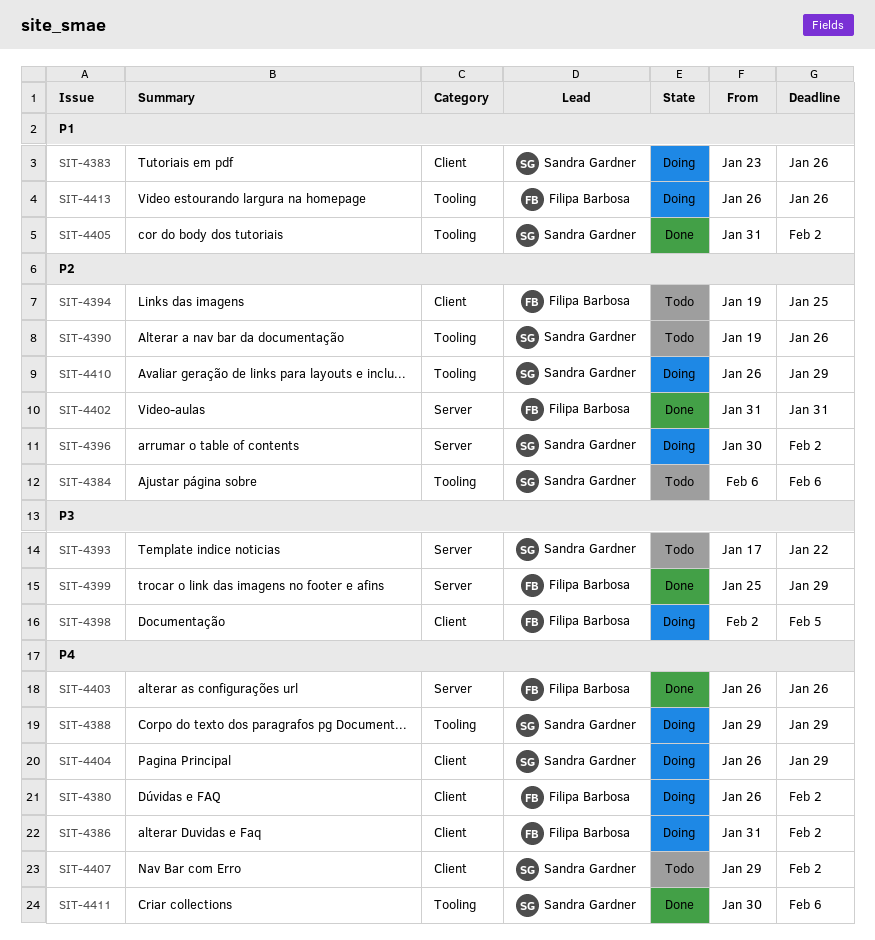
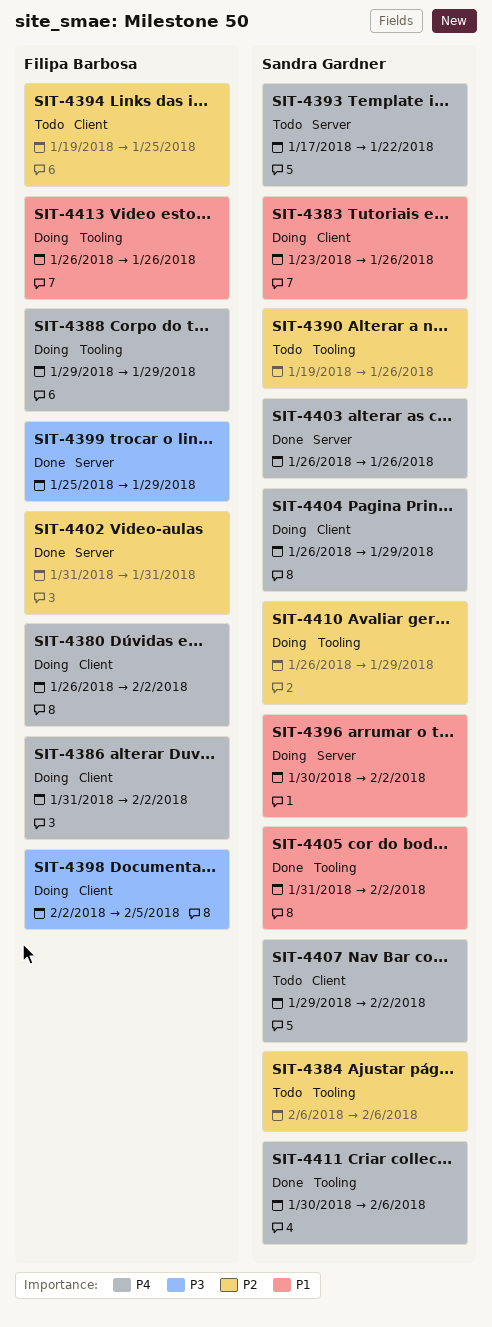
SIT-4388, owner: Sandra Gardner -> Filipa Barbosa
SIT-4393, priority: P3 -> P4
SIT-4396, priority: P2 -> P1
SIT-4403, owner: Filipa Barbosa -> Sandra Gardner

